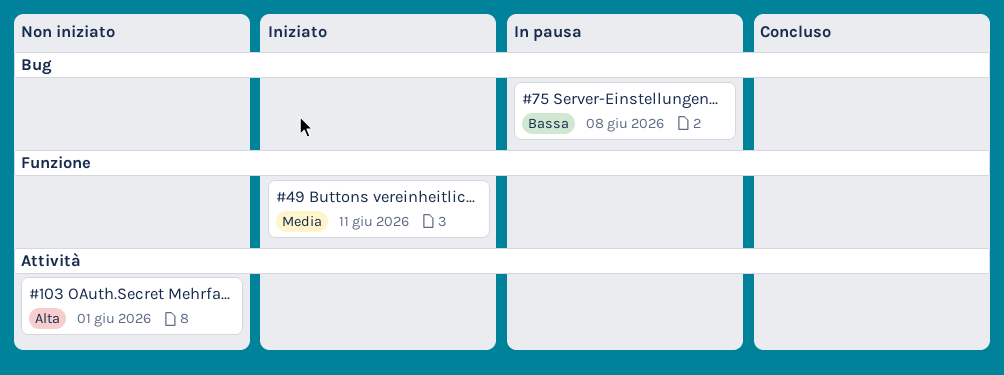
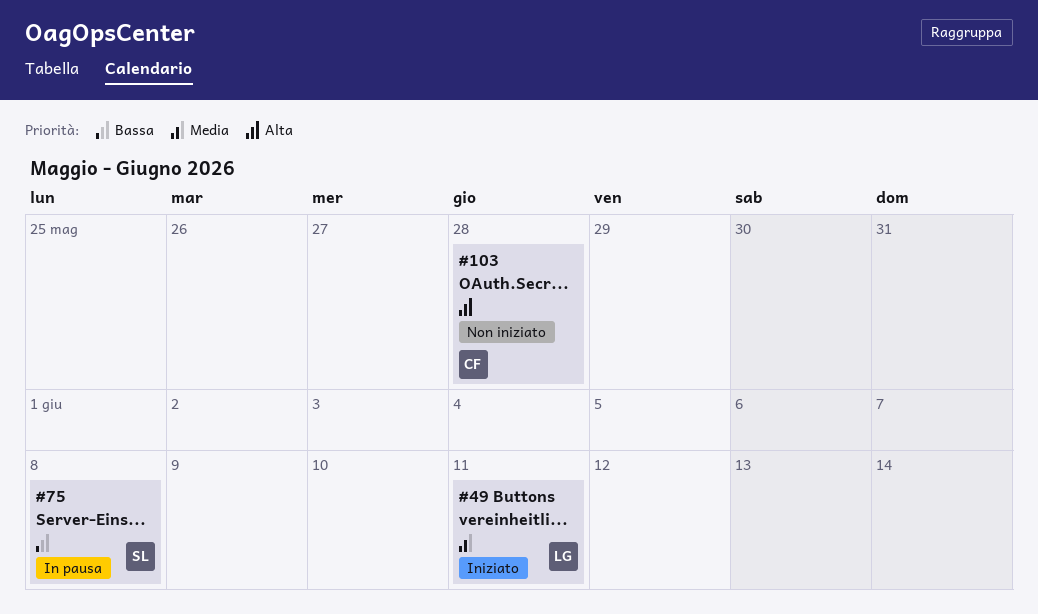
#103, due: Jun 1 -> May 28

